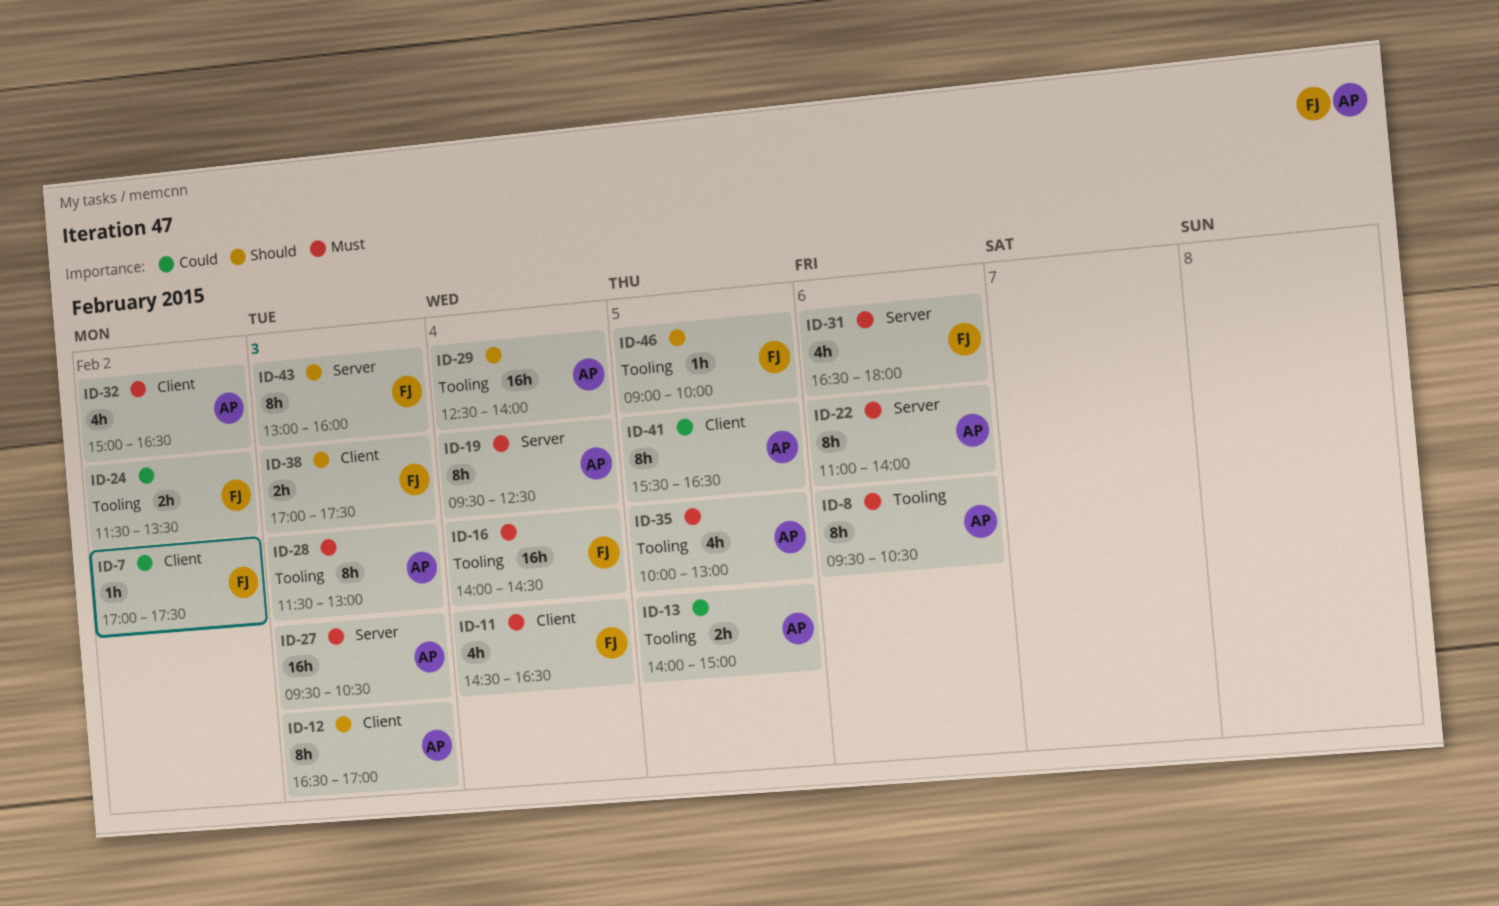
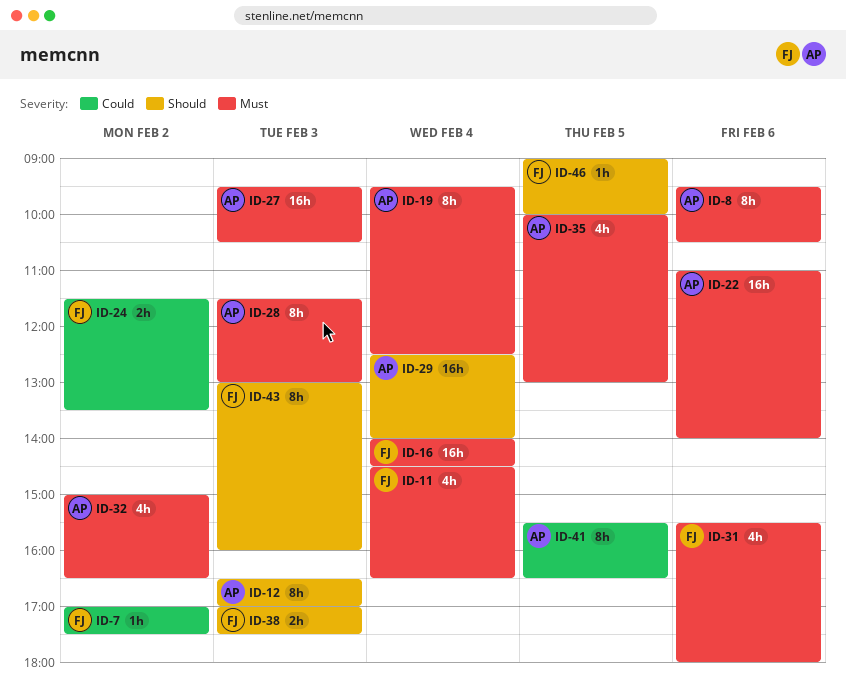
ID-13: present -> none
ID-22, estimate: 8h -> 16h
ID-31, begins: 16:30 -> 15:30

